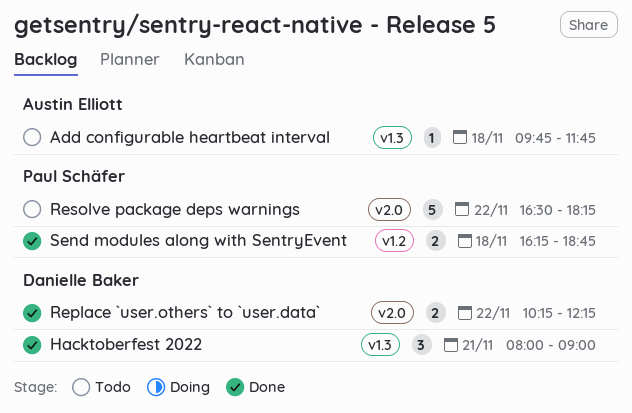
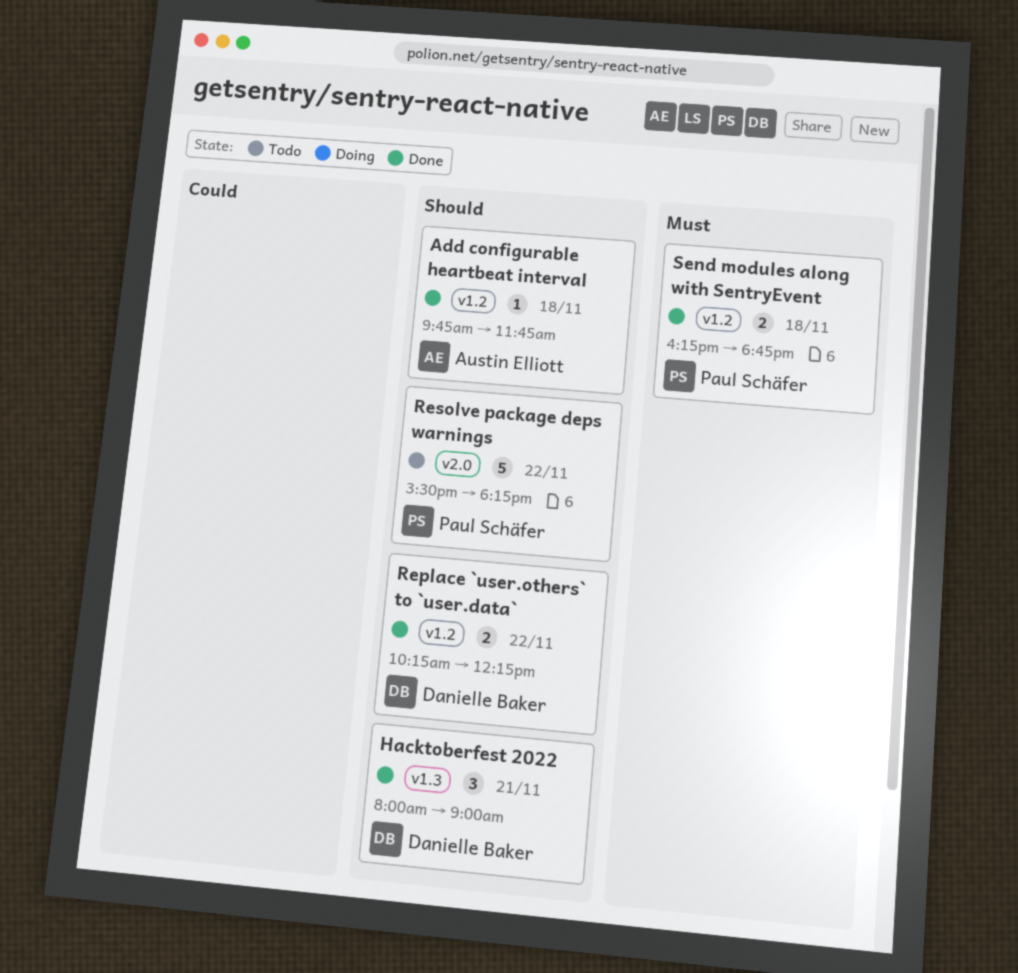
Add configurable heartbeat interval, status: Todo -> Done
Add configurable heartbeat interval, label: v1.3 -> v1.2
Replace `user.others` to `user.data`, label: v2.0 -> v1.2
Resolve package deps warnings, begins: 16:30 -> 15:30

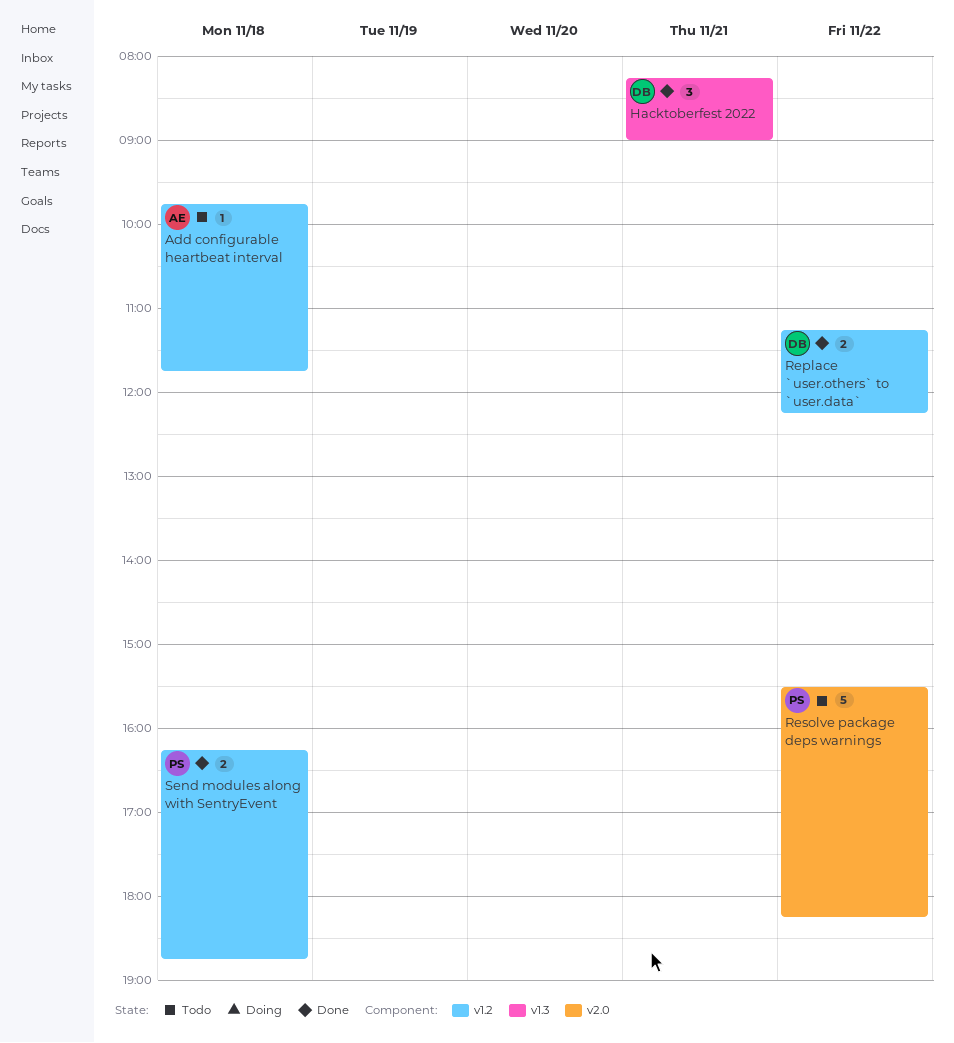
Add configurable heartbeat interval, status: Done -> Todo
Hacktoberfest 2022, begins: 08:00 -> 08:15
Replace `user.others` to `user.data`, begins: 10:15 -> 11:15

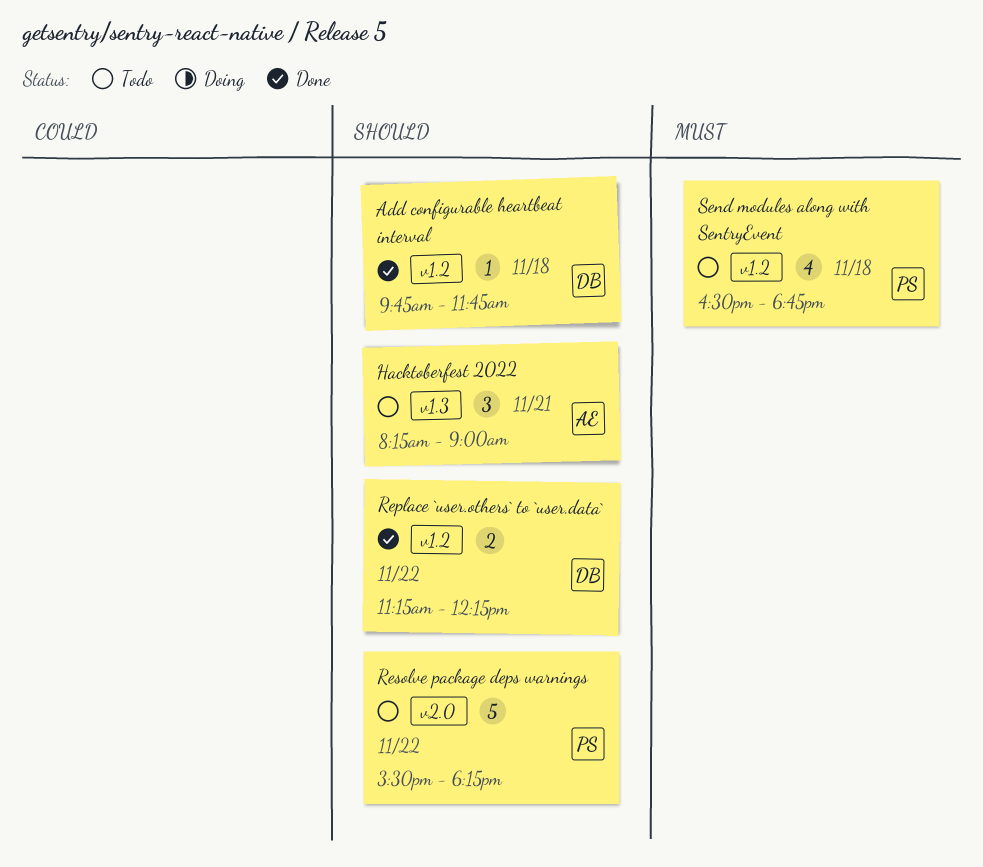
Add configurable heartbeat interval, status: Todo -> Done
Add configurable heartbeat interval, owner: AE -> DB
Hacktoberfest 2022, status: Done -> Todo
Hacktoberfest 2022, owner: DB -> AE
Send modules along with SentryEvent, status: Done -> Todo
Send modules along with SentryEvent, estimate: 2 -> 4
Send modules along with SentryEvent, begins: 16:15 -> 16:30

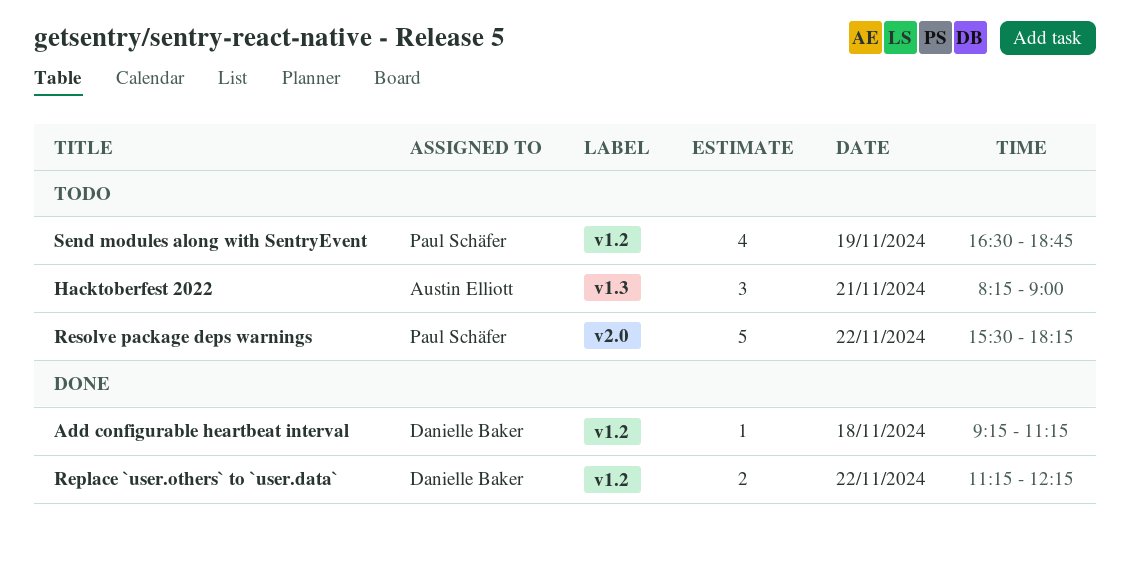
Add configurable heartbeat interval, begins: 09:45 -> 09:15
Add configurable heartbeat interval, ends: 11:45 -> 11:15
Send modules along with SentryEvent, day: Nov 18 -> Nov 19

